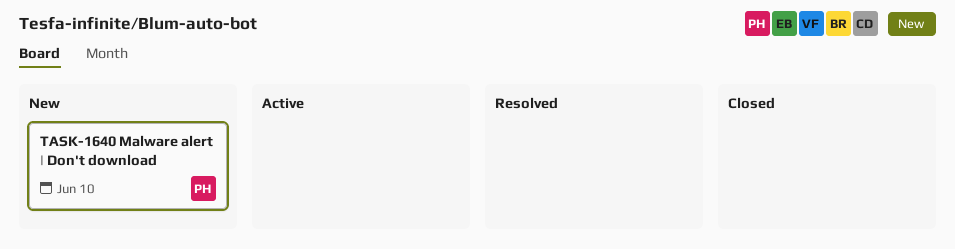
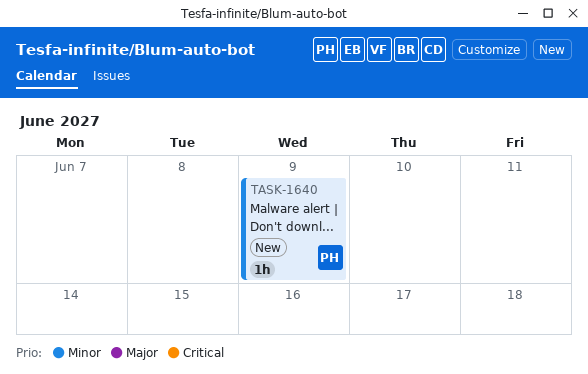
TASK-1640, due: Jun 10 -> Jun 9

